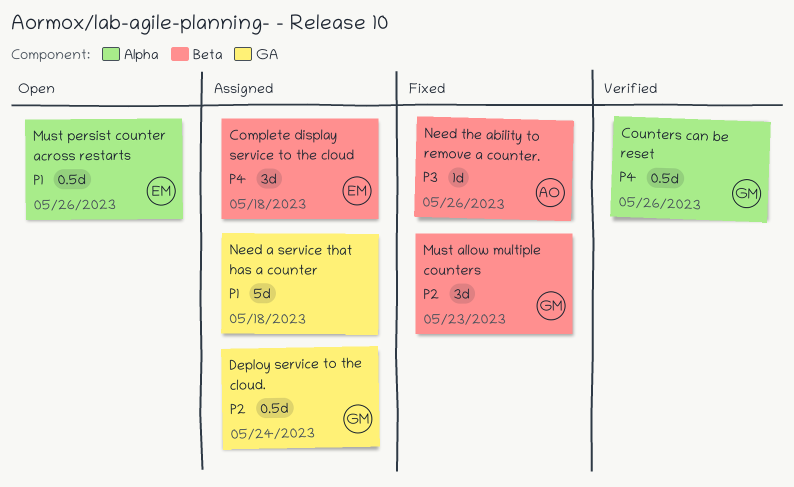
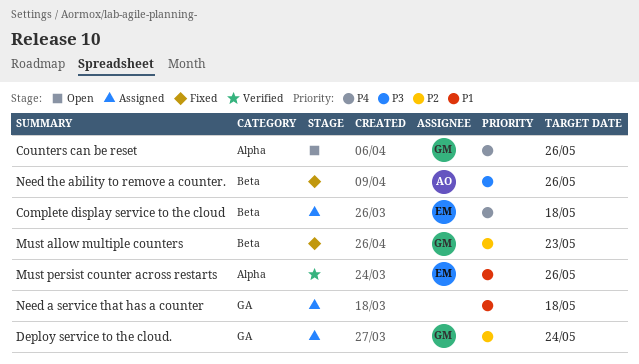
Counters can be reset, status: Verified -> Open
Must persist counter across restarts, status: Open -> Verified

